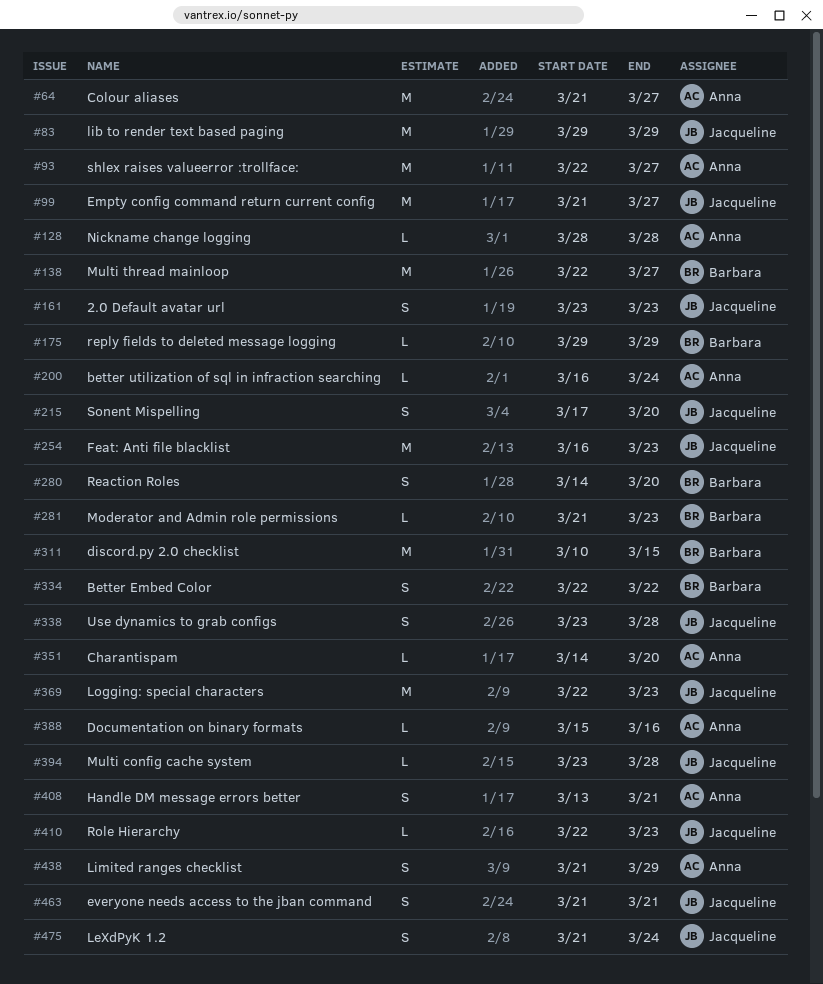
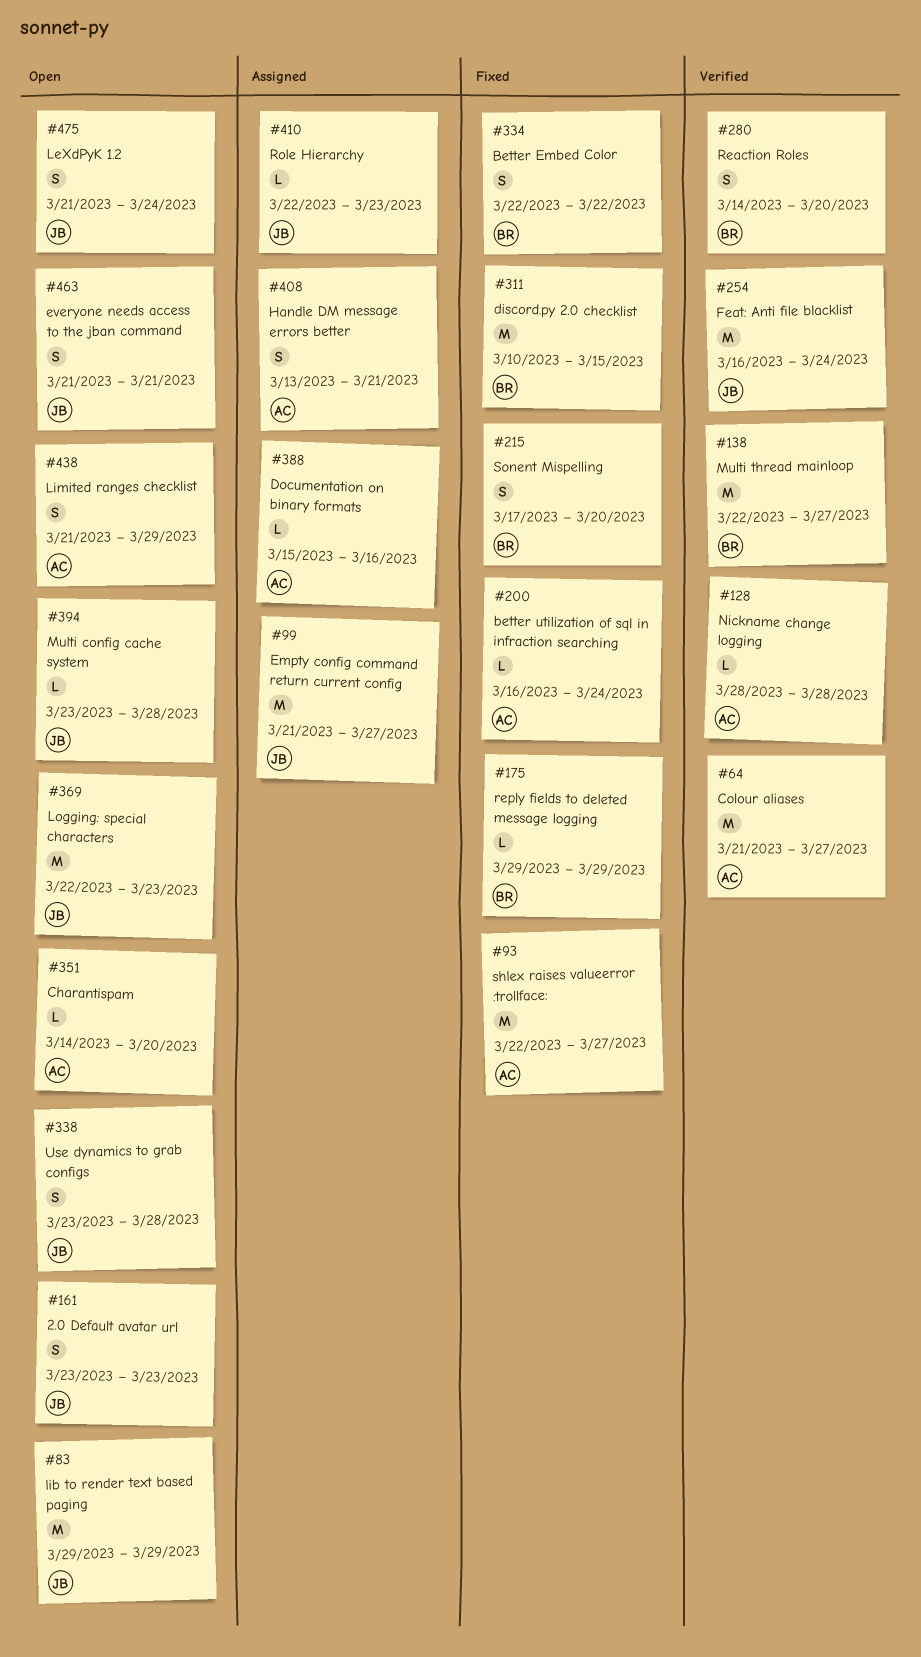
#215, owner: Jacqueline -> Barbara
#254, due: Mar 23 -> Mar 24
#281: present -> none

